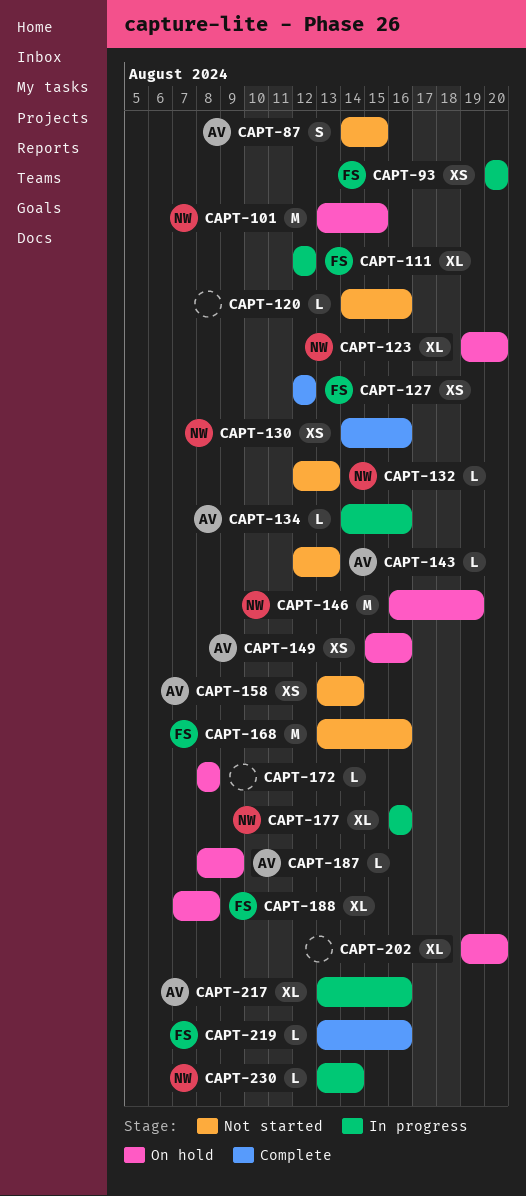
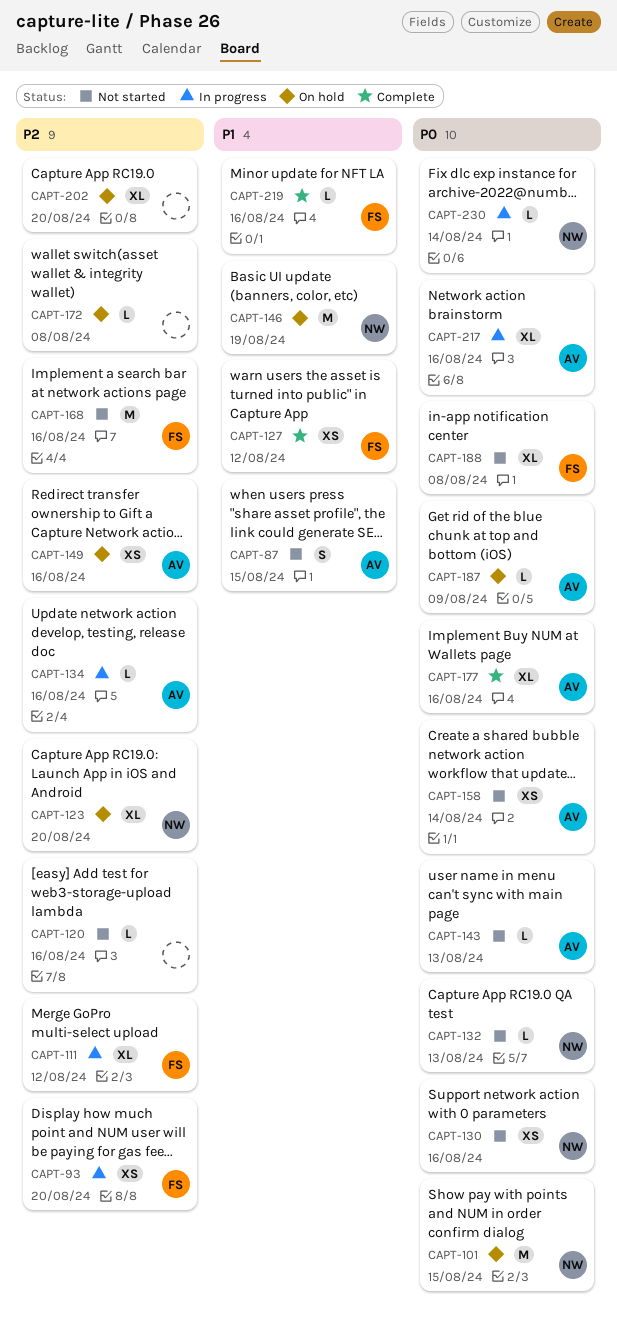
CAPT-130, status: Complete -> Not started
CAPT-177, status: In progress -> Complete
CAPT-177, owner: NW -> AV
CAPT-188, status: On hold -> Not started

